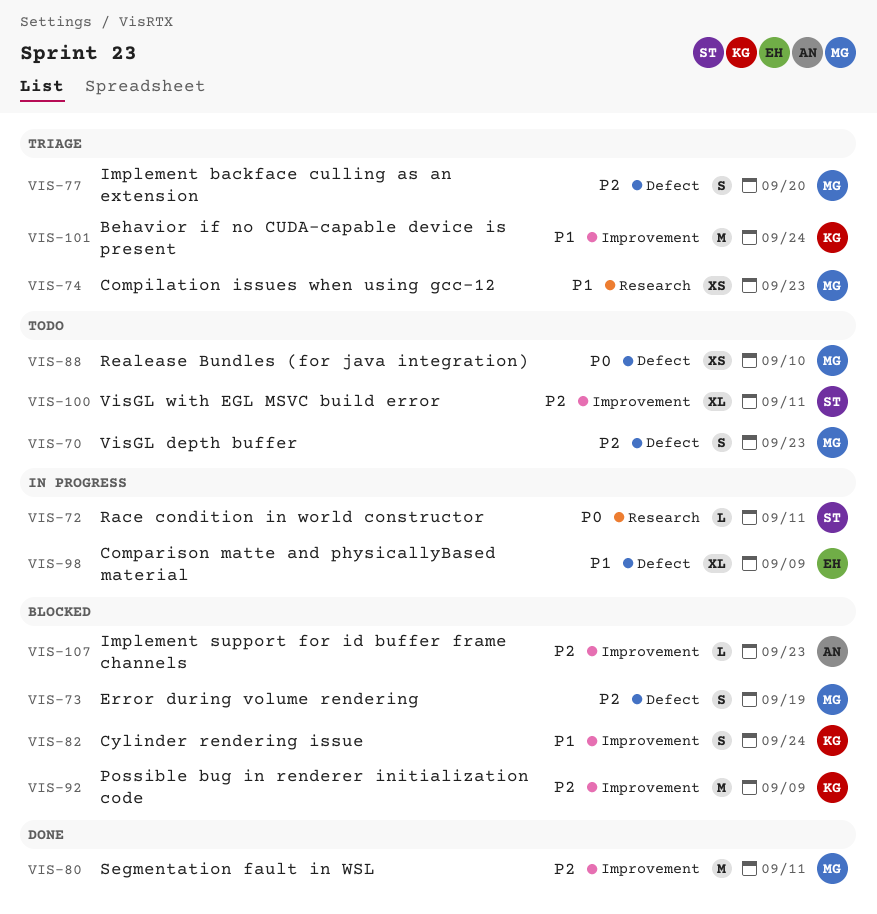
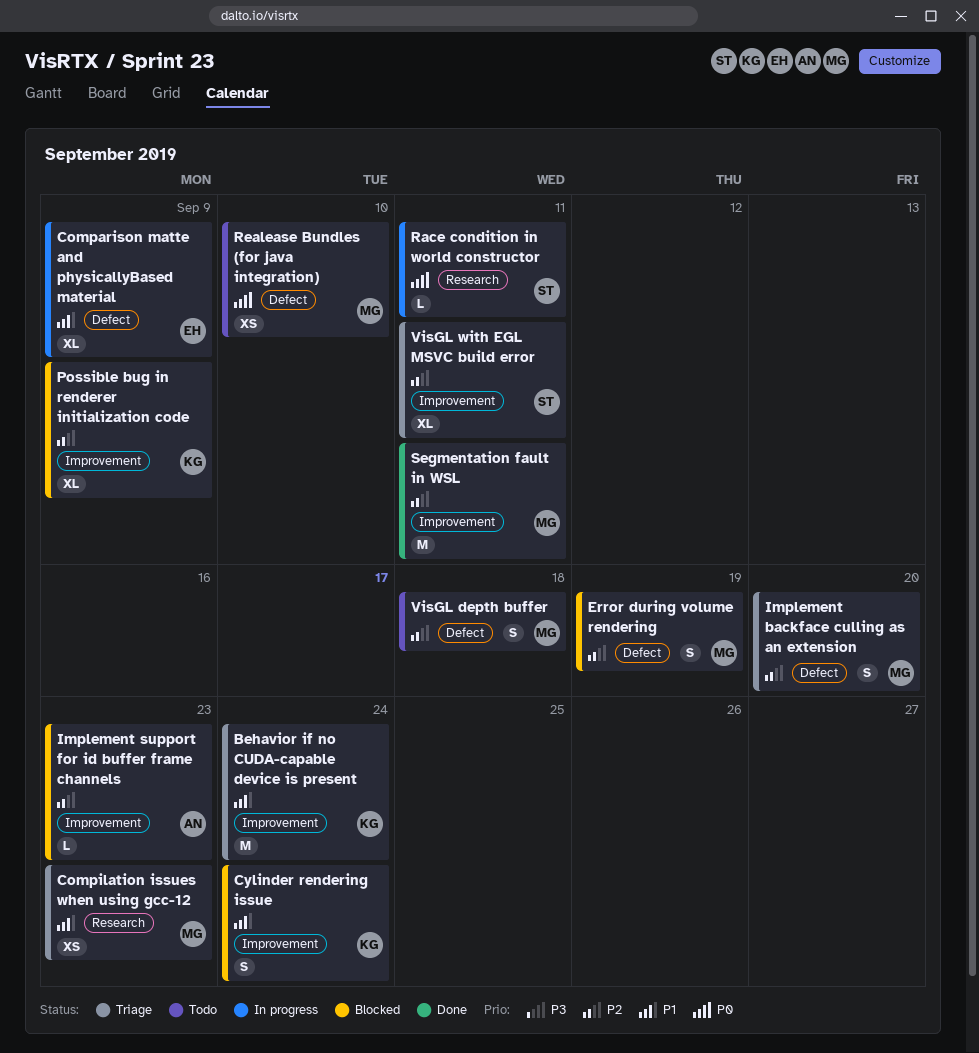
Possible bug in renderer initialization code, estimate: M -> XL
VisGL depth buffer, due: Sep 23 -> Sep 18
VisGL with EGL MSVC build error, status: Todo -> Triage

